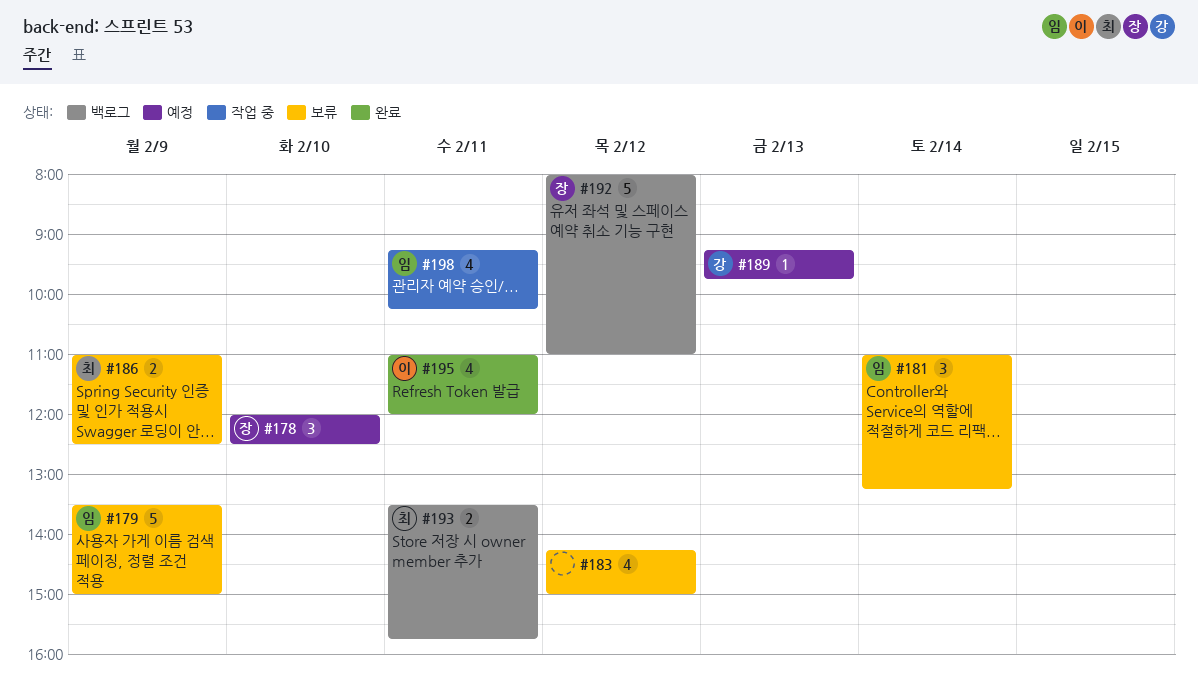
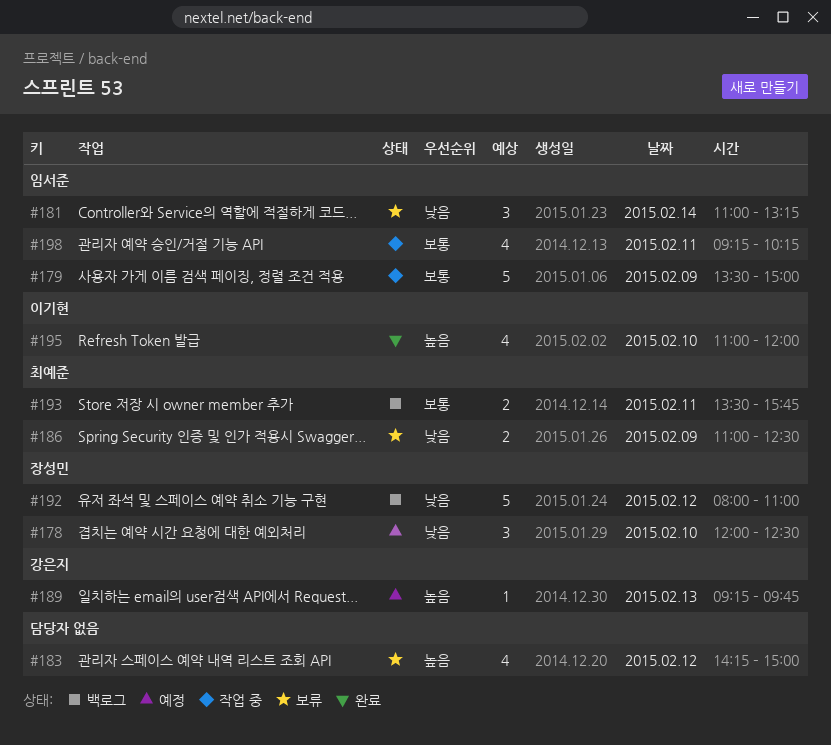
#179, status: 보류 -> 작업 중
#195, day: Feb 11 -> Feb 10

